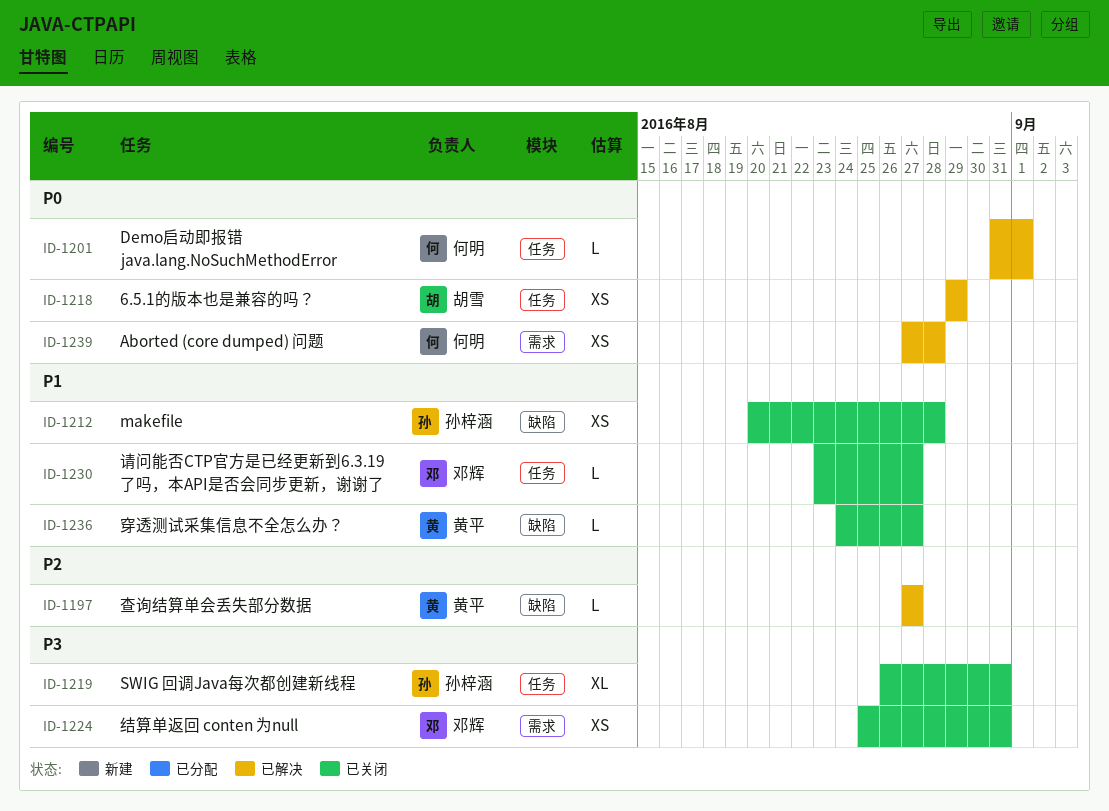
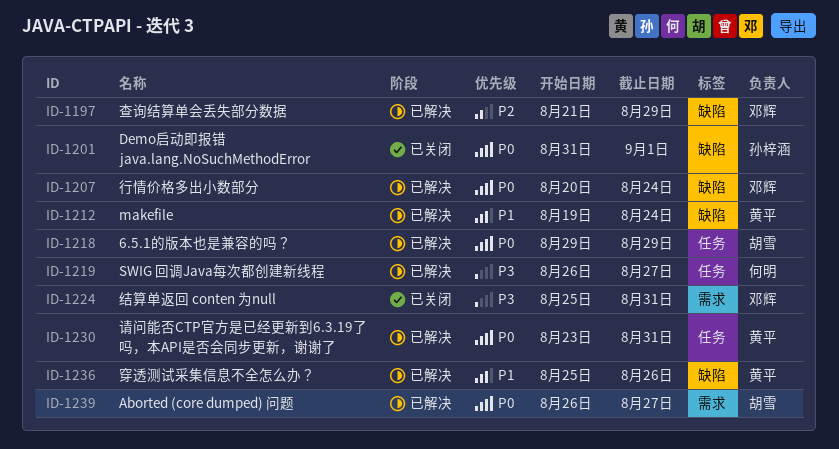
ID-1197, owner: 黄平 -> 邓辉
ID-1197, start: Aug 27 -> Aug 21
ID-1197, due: Aug 27 -> Aug 29
ID-1201, status: 已解决 -> 已关闭
ID-1201, owner: 何明 -> 孙梓涵
ID-1201, label: 任务 -> 缺陷
ID-1207: none -> present
ID-1212, status: 已关闭 -> 已解决
ID-1212, owner: 孙梓涵 -> 黄平
ID-1212, start: Aug 20 -> Aug 19
ID-1212, due: Aug 28 -> Aug 24
ID-1219, status: 已关闭 -> 已解决
ID-1219, owner: 孙梓涵 -> 何明
ID-1219, due: Aug 31 -> Aug 27
ID-1230, status: 已关闭 -> 已解决
ID-1230, owner: 邓辉 -> 黄平
ID-1230, priority: P1 -> P0
ID-1230, due: Aug 27 -> Aug 31
ID-1236, status: 已关闭 -> 已解决
ID-1236, start: Aug 24 -> Aug 25
ID-1236, due: Aug 27 -> Aug 26
ID-1239, owner: 何明 -> 胡雪
ID-1239, start: Aug 27 -> Aug 26
ID-1239, due: Aug 28 -> Aug 27

